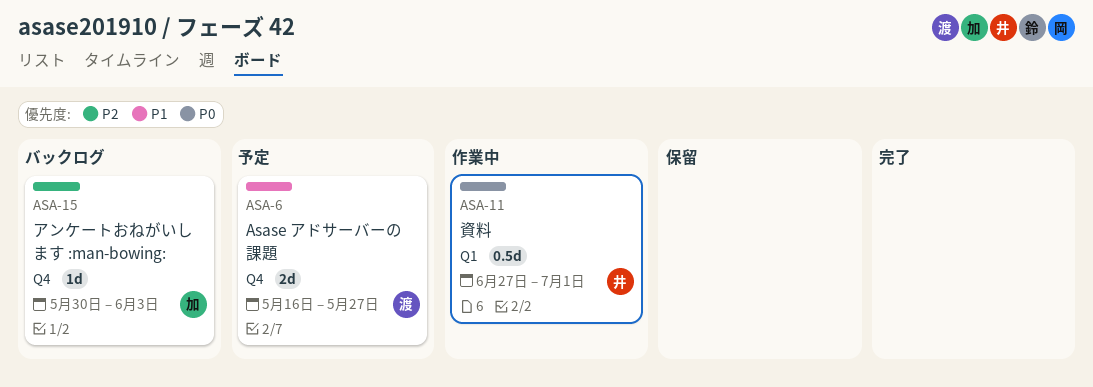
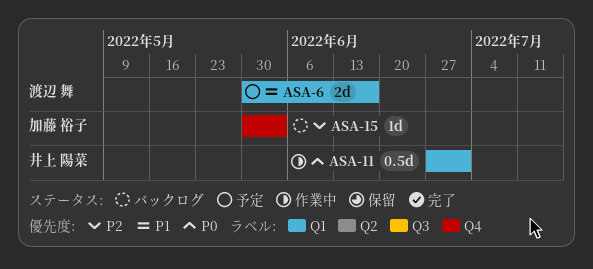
ASA-6, label: Q4 -> Q1
ASA-6, start: May 16 -> May 30
ASA-6, due: May 27 -> Jun 17

